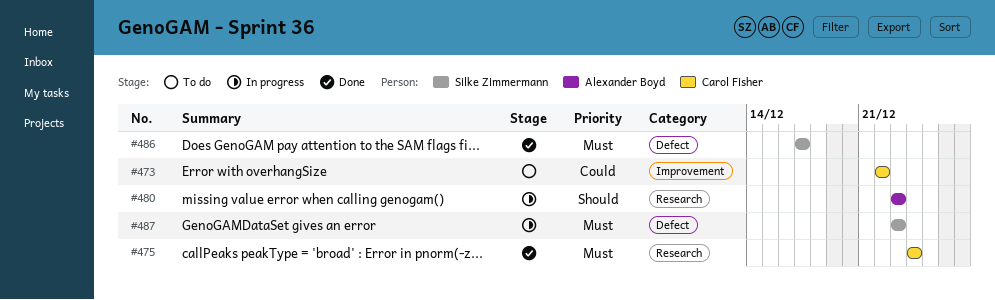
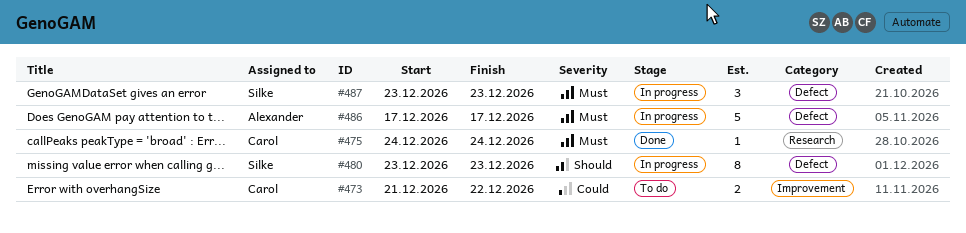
#473, start: Dec 22 -> Dec 21
#480, owner: Alexander Boyd -> Silke Zimmermann
#480, label: Research -> Defect
#486, status: Done -> In progress
#486, owner: Silke Zimmermann -> Alexander Boyd

